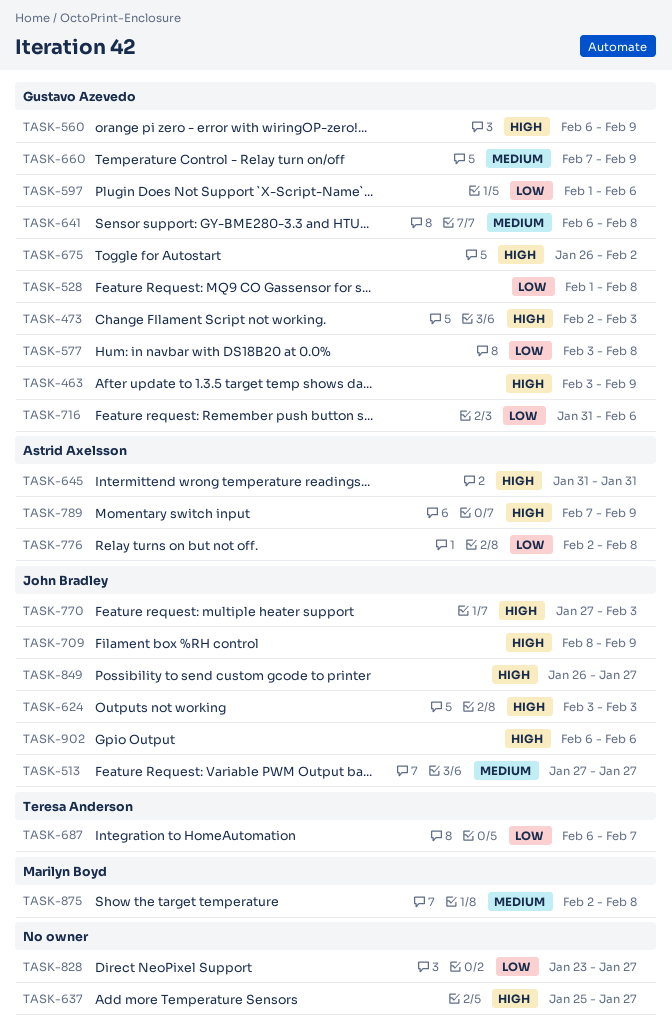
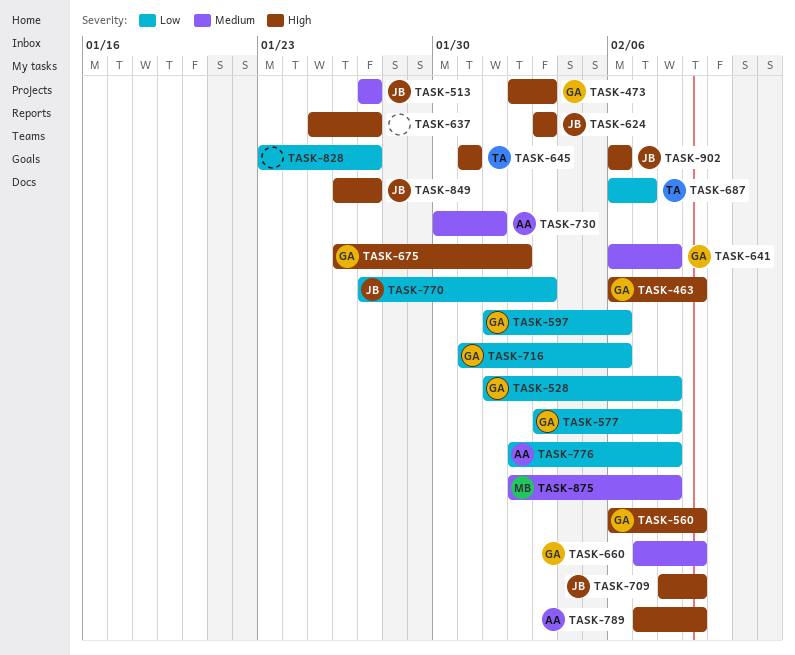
TASK-463, start: Feb 3 -> Feb 6
TASK-645, owner: Astrid Axelsson -> Teresa Anderson
TASK-730: none -> present
TASK-770, priority: High -> Low

